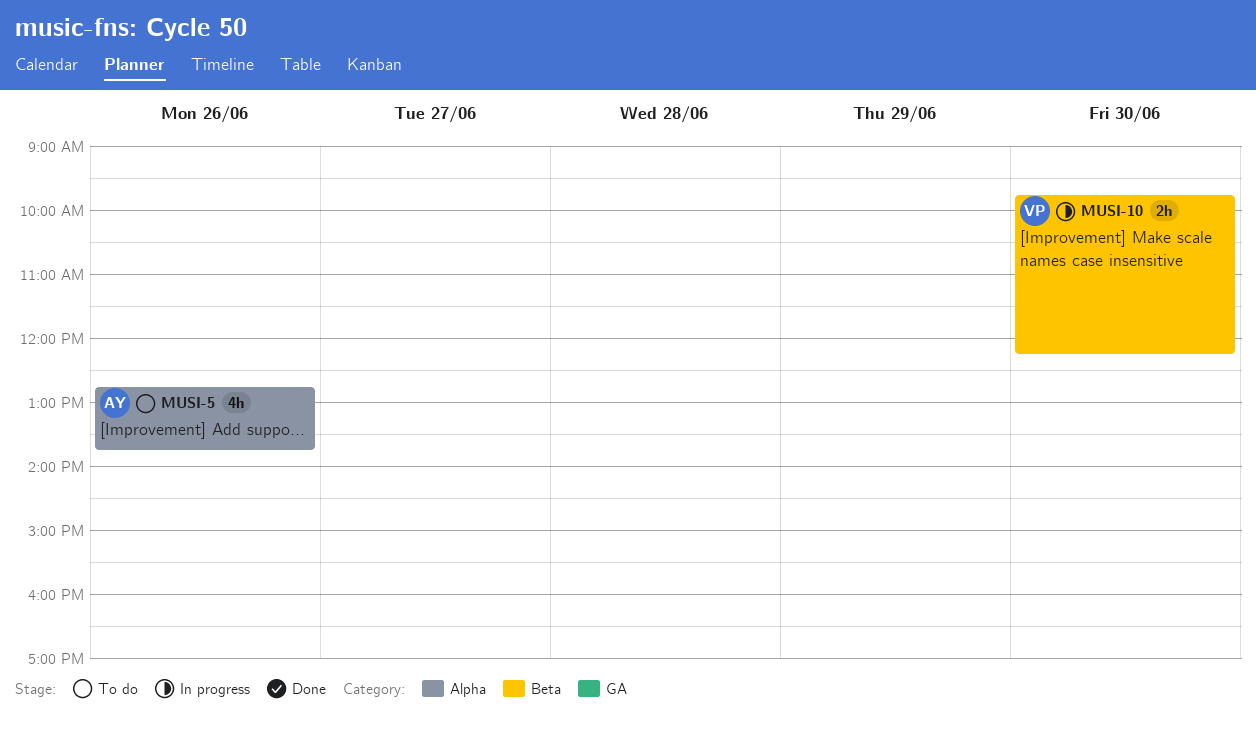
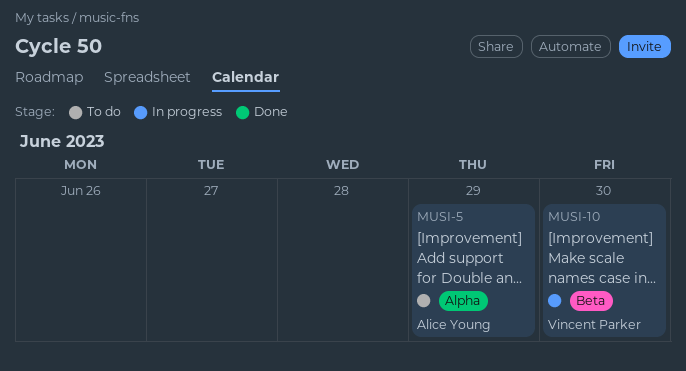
MUSI-5, day: Jun 26 -> Jun 29

